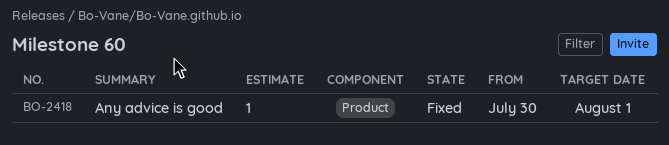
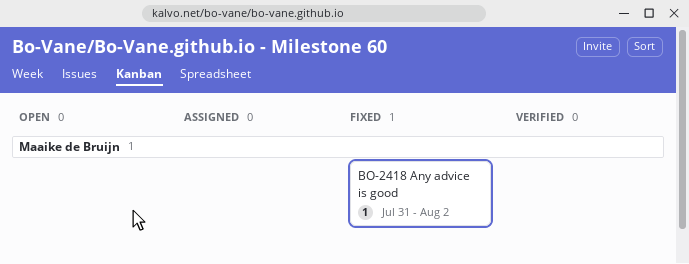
BO-2418, start: Jul 30 -> Jul 31
BO-2418, due: Aug 1 -> Aug 2

